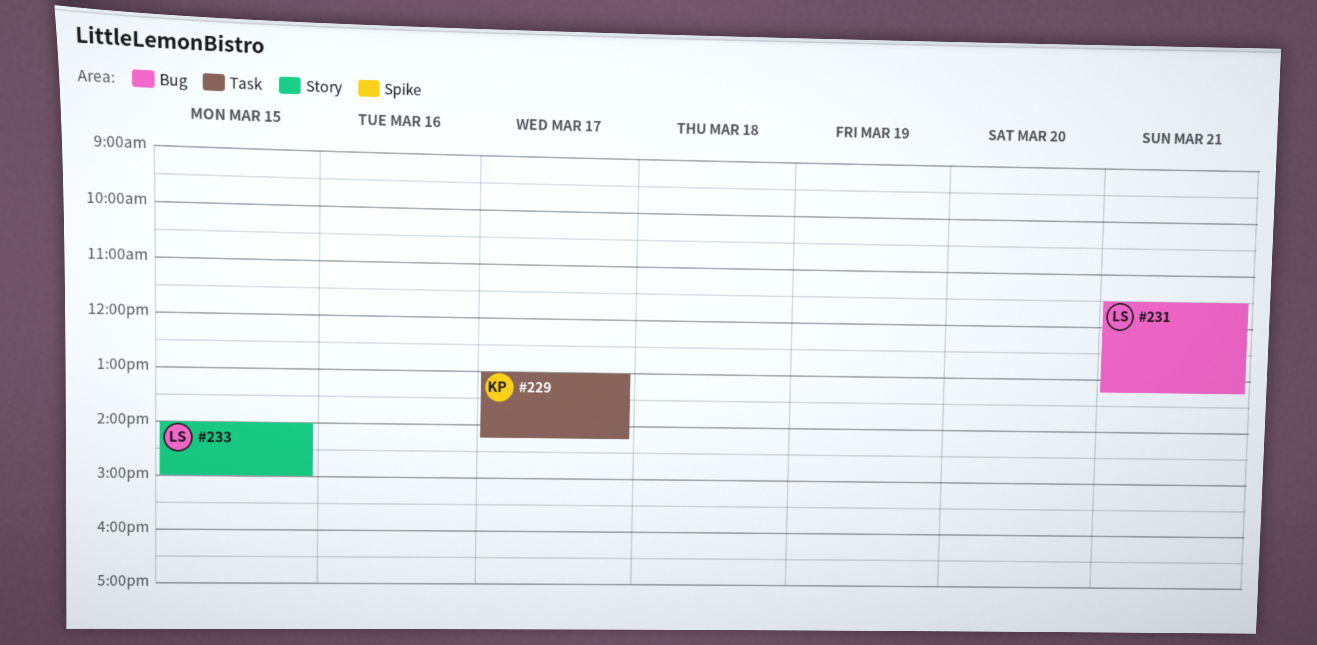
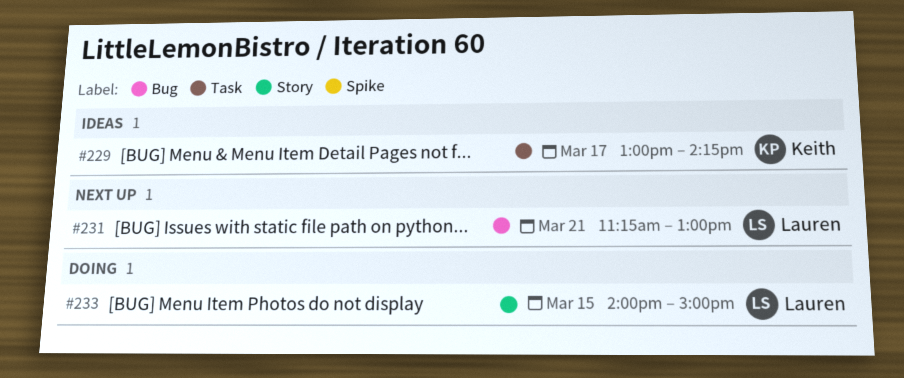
#231, begins: 11:30 -> 11:15
#231, ends: 13:15 -> 13:00

